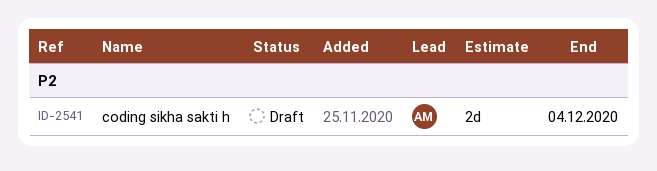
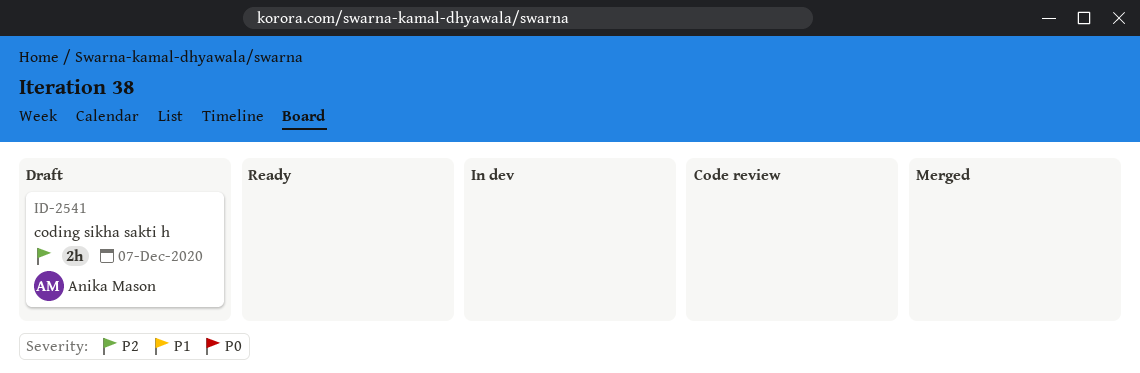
ID-2541, estimate: 2d -> 2h
ID-2541, due: Dec 4 -> Dec 7

